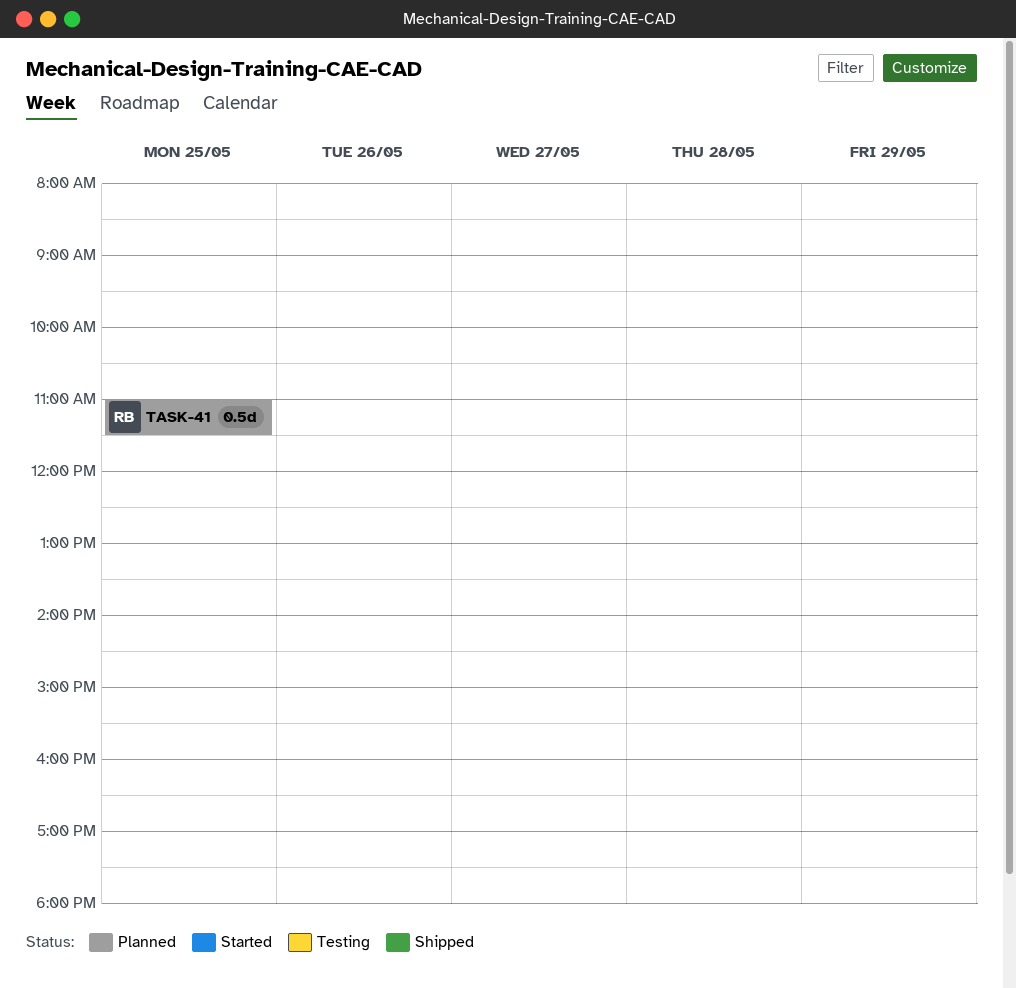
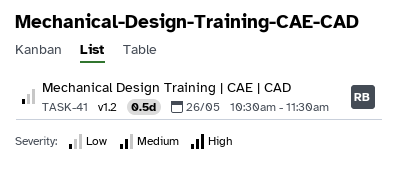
TASK-41, day: May 25 -> May 26
TASK-41, begins: 11:00 -> 10:30

